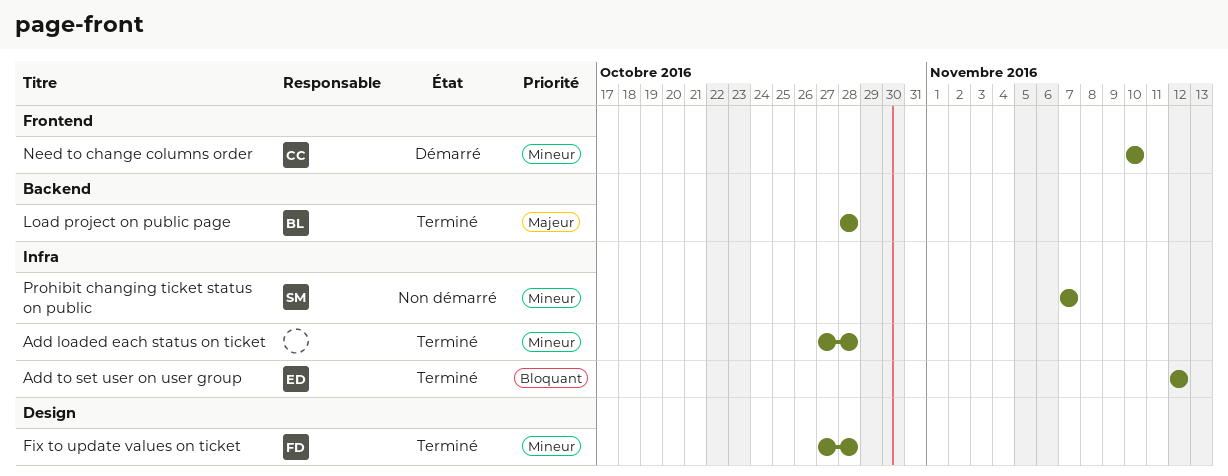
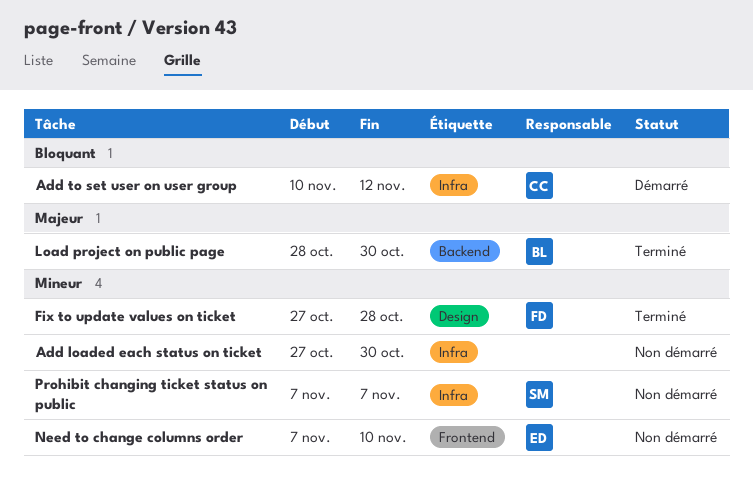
Add loaded each status on ticket, status: Terminé -> Non démarré
Add loaded each status on ticket, due: Oct 28 -> Oct 30
Add to set user on user group, status: Terminé -> Démarré
Add to set user on user group, owner: ED -> CC
Add to set user on user group, start: Nov 12 -> Nov 10
Load project on public page, due: Oct 28 -> Oct 30
Need to change columns order, status: Démarré -> Non démarré
Need to change columns order, owner: CC -> ED
Need to change columns order, start: Nov 10 -> Nov 7

